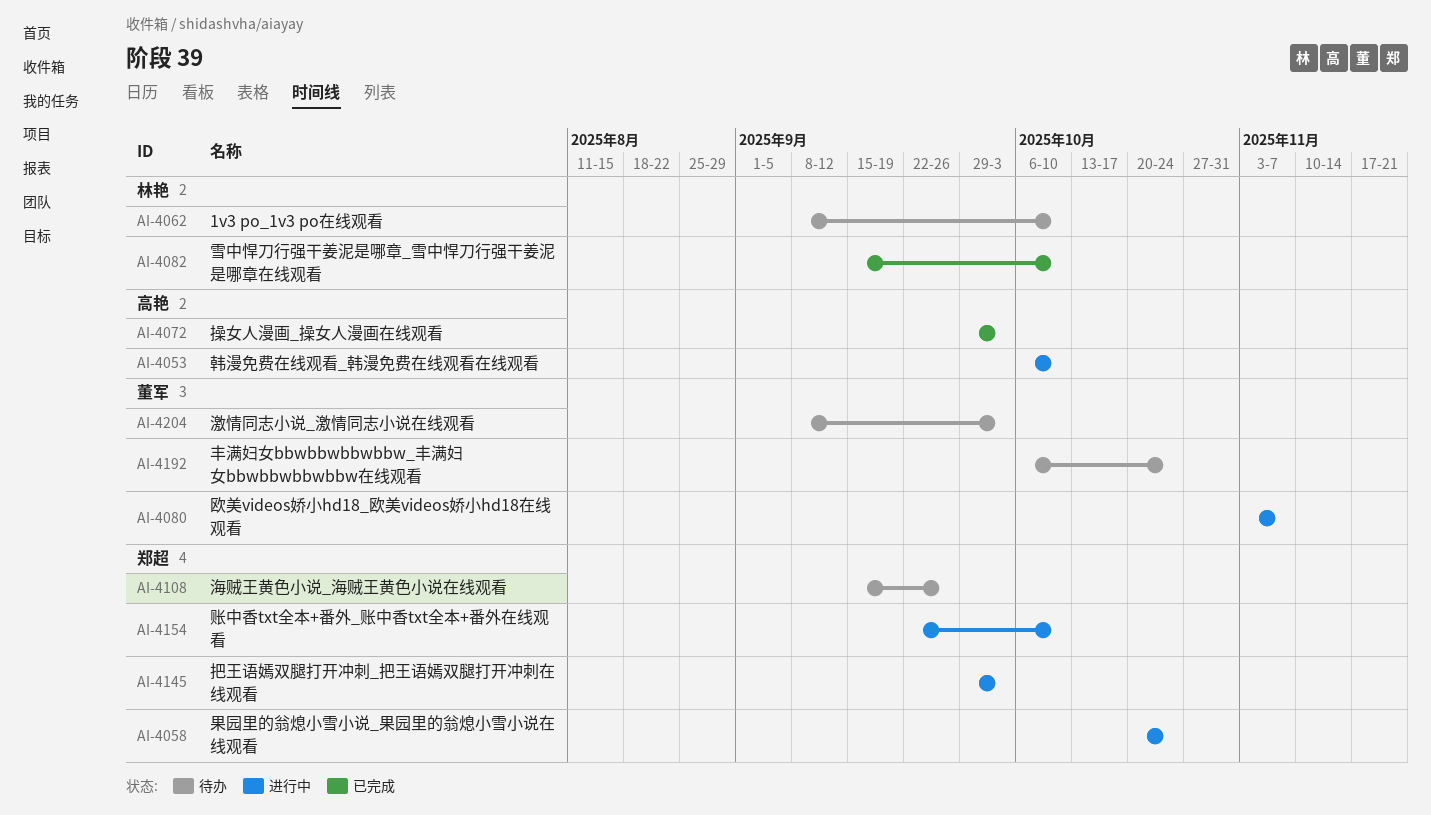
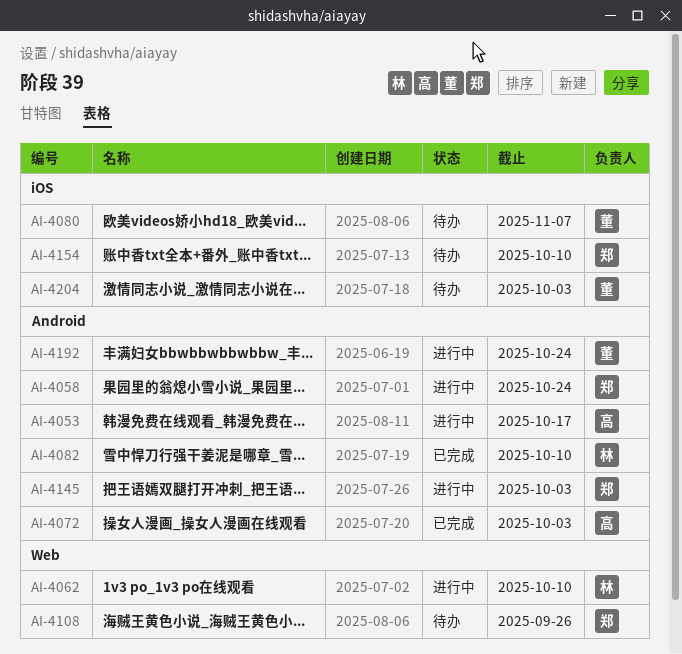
AI-4053, due: Oct 10 -> Oct 17
AI-4062, status: 待办 -> 进行中
AI-4080, status: 进行中 -> 待办
AI-4154, status: 进行中 -> 待办
AI-4192, status: 待办 -> 进行中

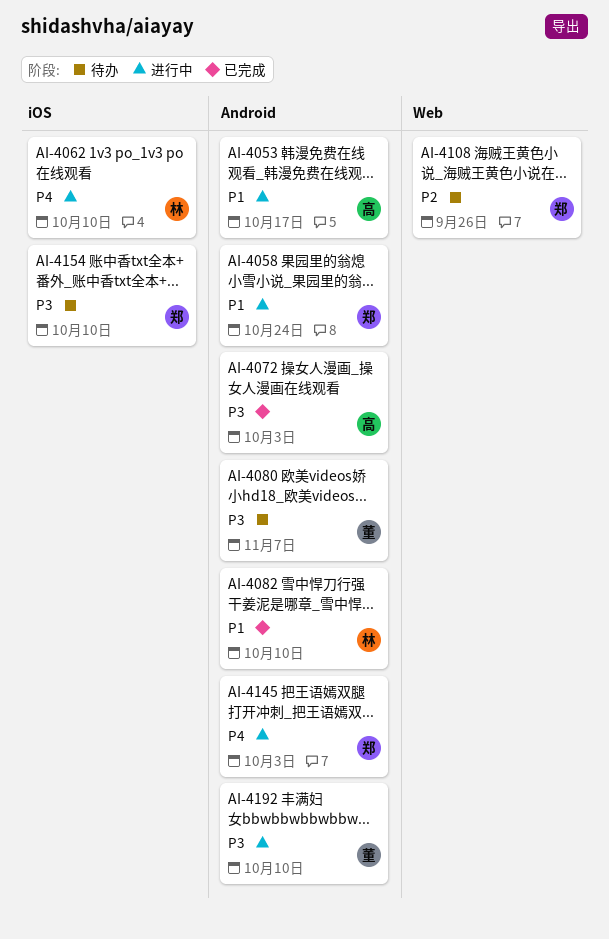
AI-4062, label: Web -> iOS
AI-4080, label: iOS -> Android
AI-4192, due: Oct 24 -> Oct 10
AI-4204: present -> none

